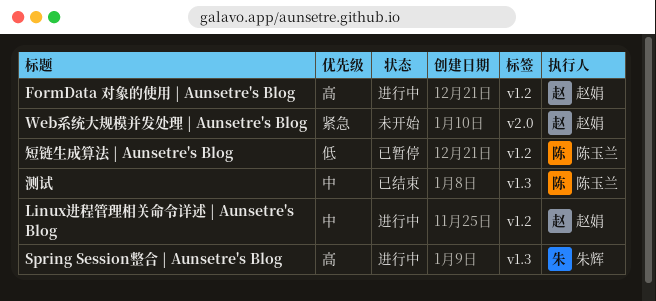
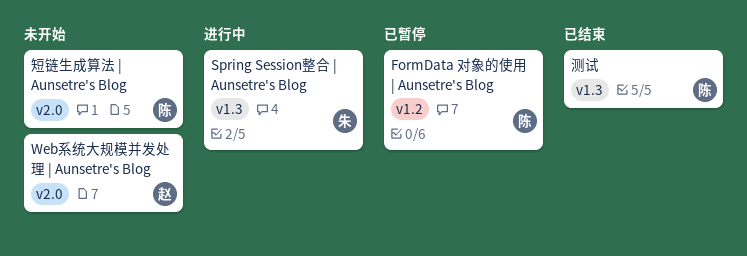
FormData 对象的使用 | Aunsetre's Blog, status: 进行中 -> 已暂停
FormData 对象的使用 | Aunsetre's Blog, owner: 赵娟 -> 陈玉兰
Linux进程管理相关命令详述 | Aunsetre's Blog: present -> none
短链生成算法 | Aunsetre's Blog, status: 已暂停 -> 未开始
短链生成算法 | Aunsetre's Blog, label: v1.2 -> v2.0

